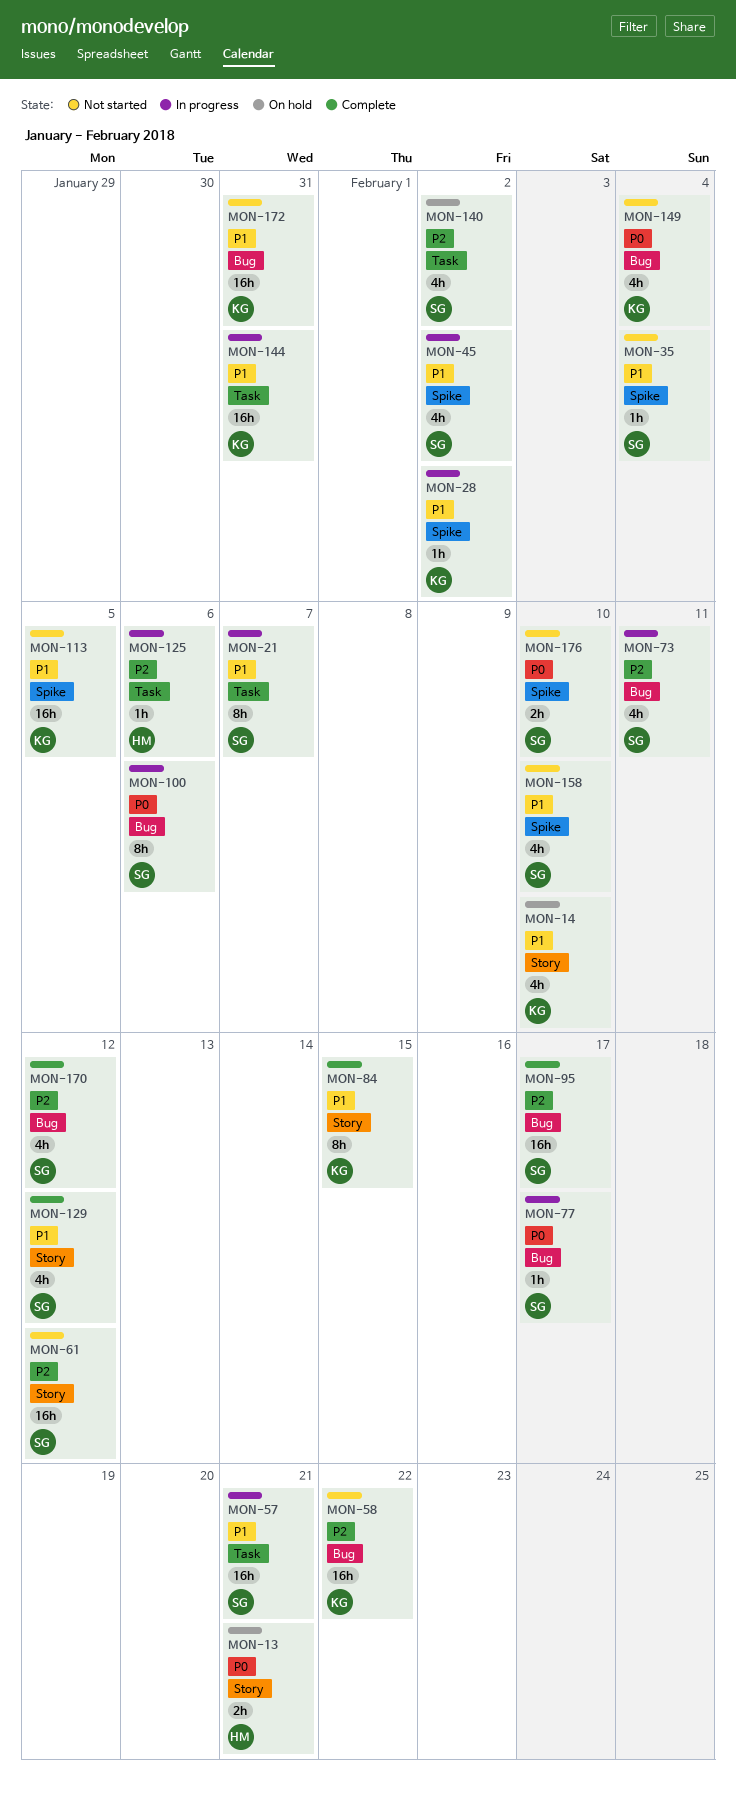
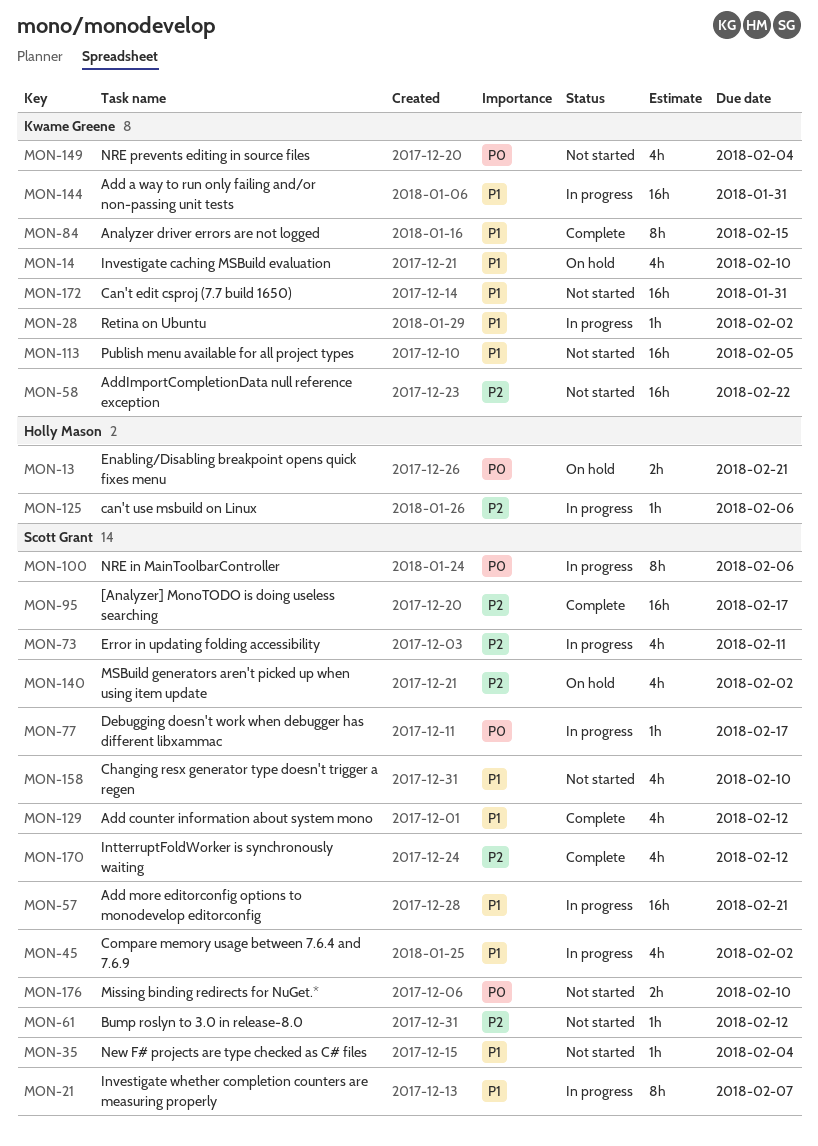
MON-61, estimate: 16h -> 1h

